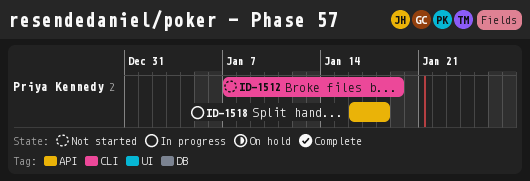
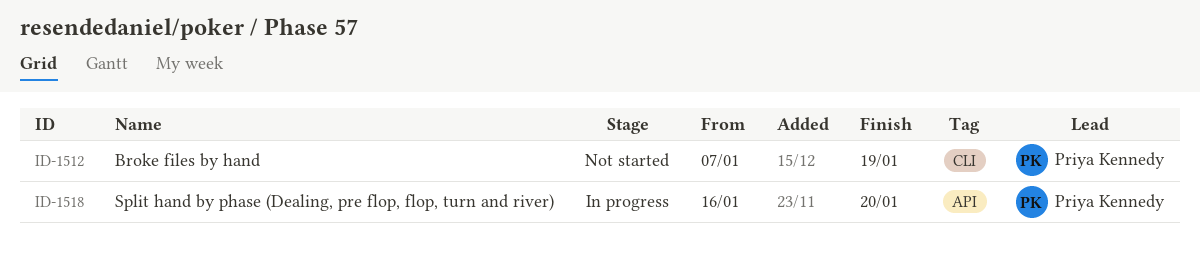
ID-1518, due: Jan 18 -> Jan 20

